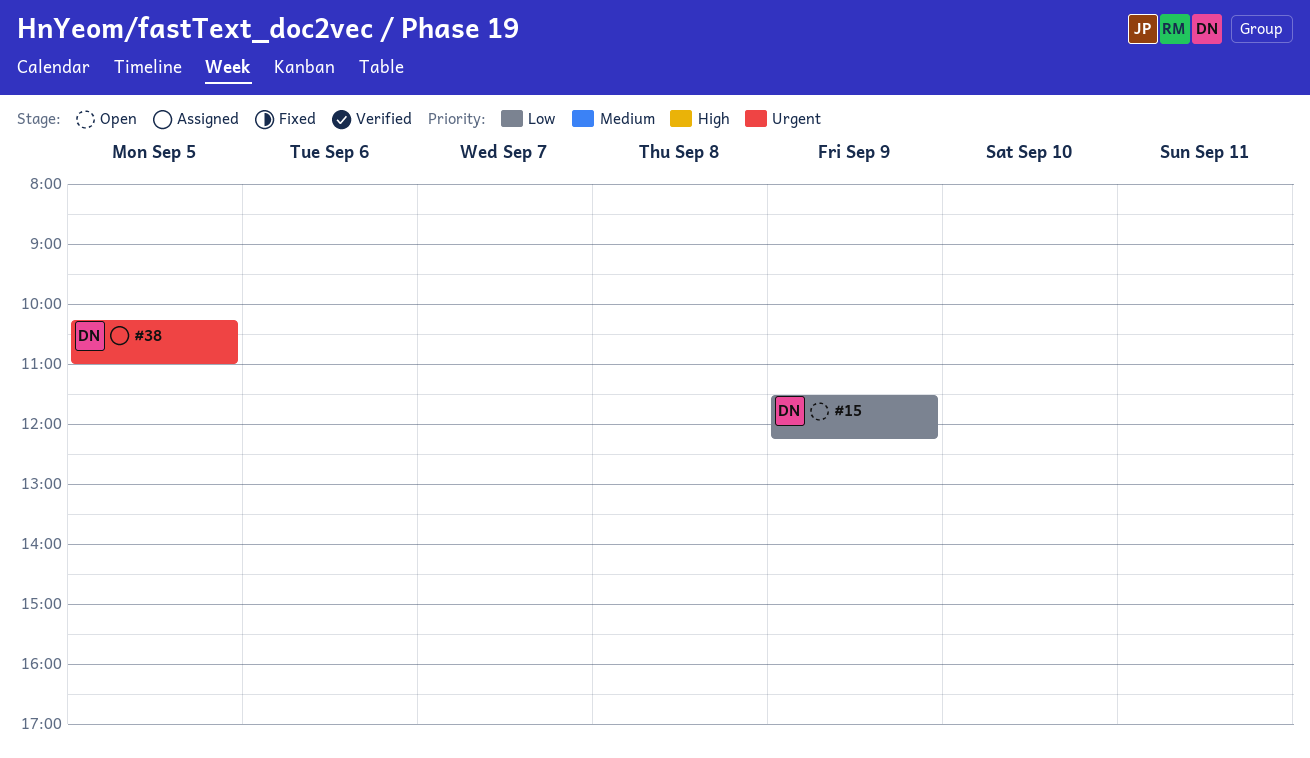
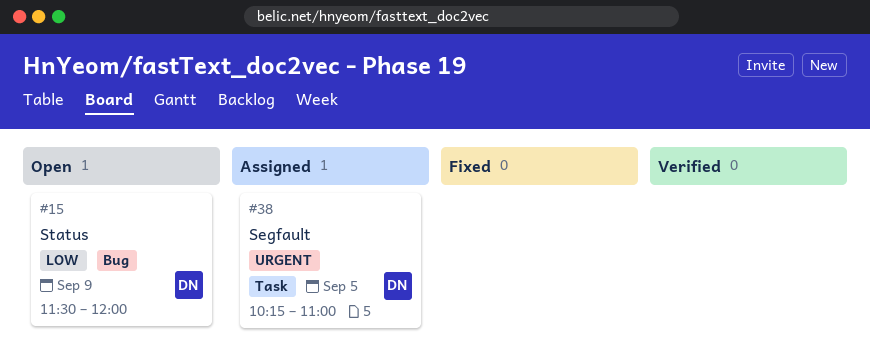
#15, ends: 12:15 -> 12:00

